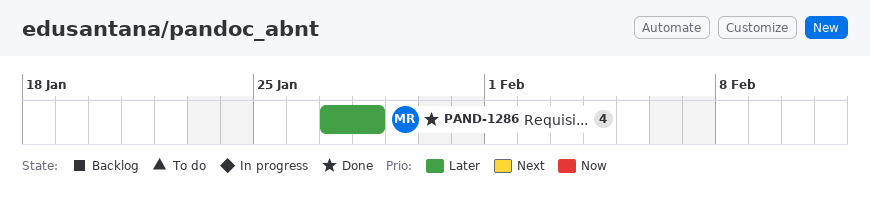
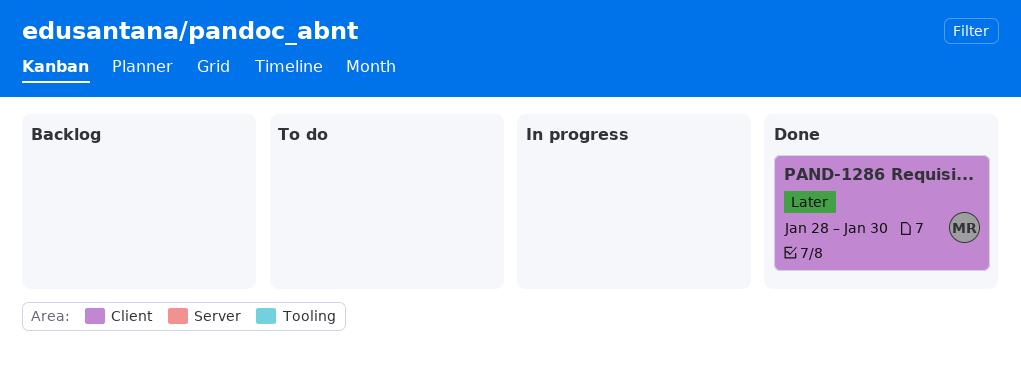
PAND-1286, start: Jan 27 -> Jan 28
PAND-1286, due: Jan 28 -> Jan 30

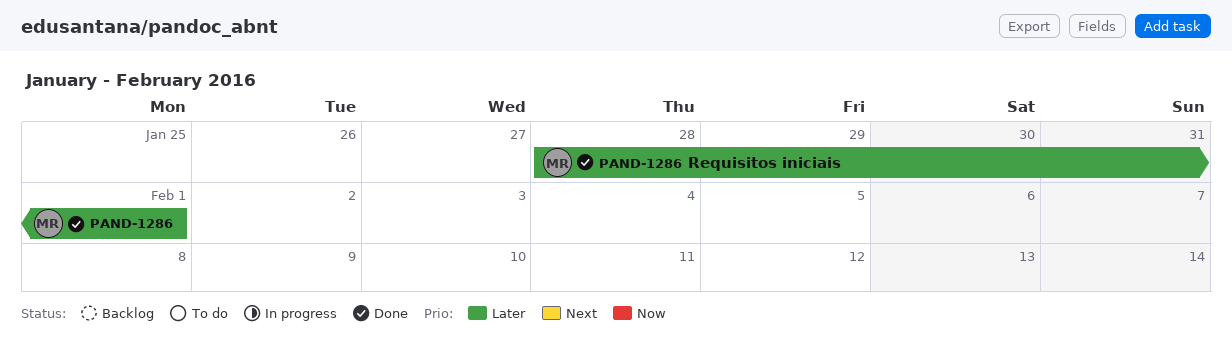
PAND-1286, due: Jan 30 -> Feb 1

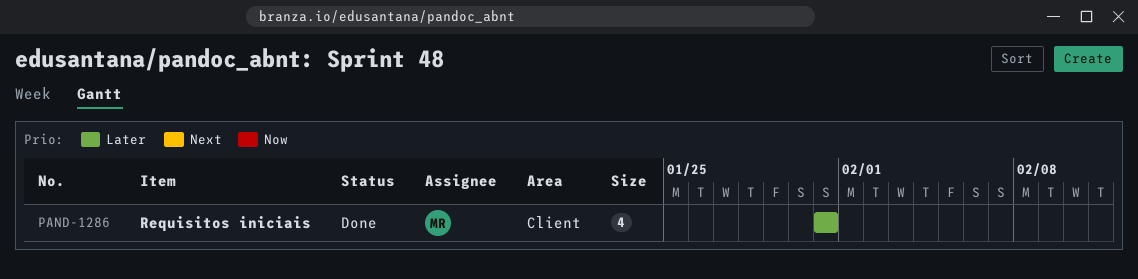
PAND-1286, start: Jan 28 -> Jan 31
PAND-1286, due: Feb 1 -> Jan 31

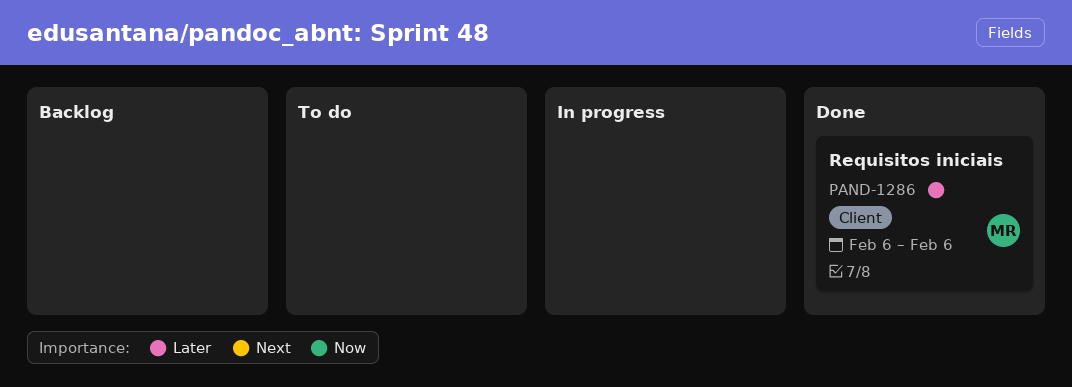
PAND-1286, start: Jan 31 -> Feb 6
PAND-1286, due: Jan 31 -> Feb 6

